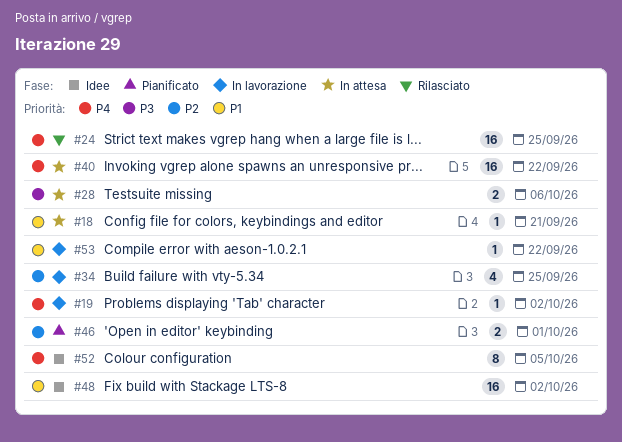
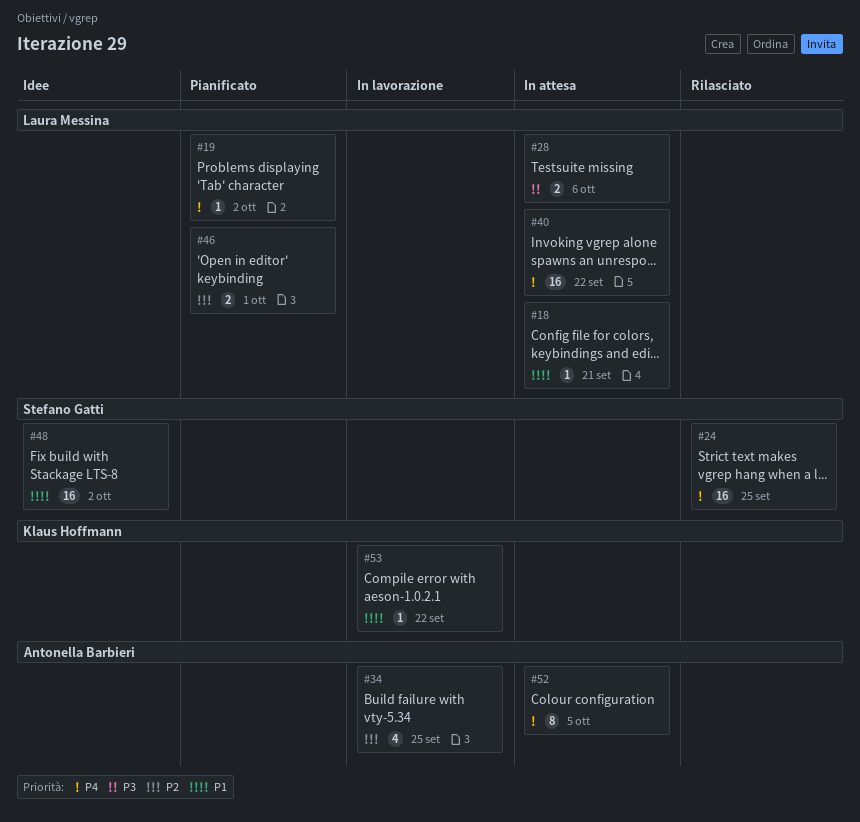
#19, status: In lavorazione -> Pianificato
#52, status: Idee -> In attesa

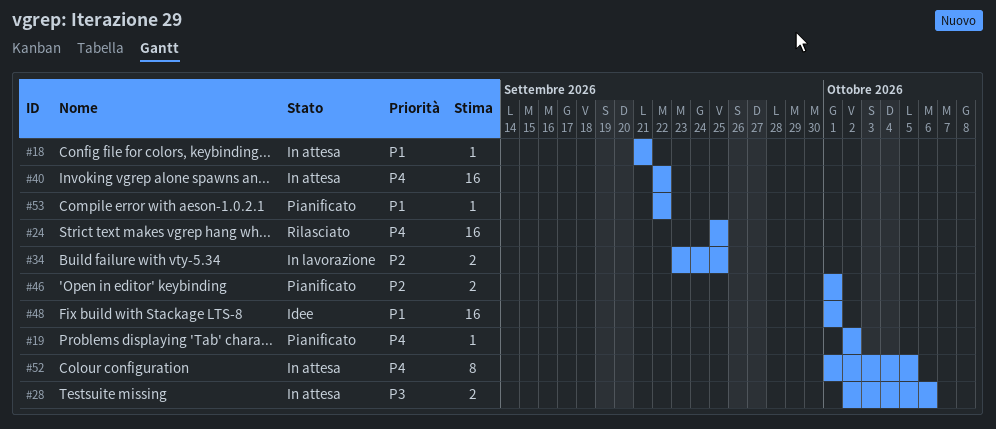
#34, estimate: 4 -> 2
#48, due: Oct 2 -> Oct 1
#53, status: In lavorazione -> Pianificato

